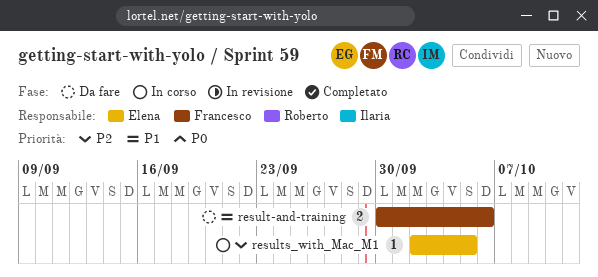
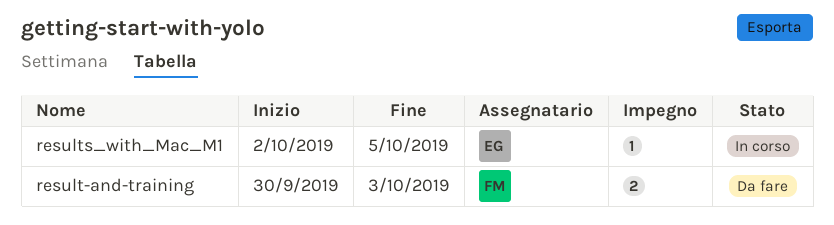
result-and-training, due: Oct 6 -> Oct 3

